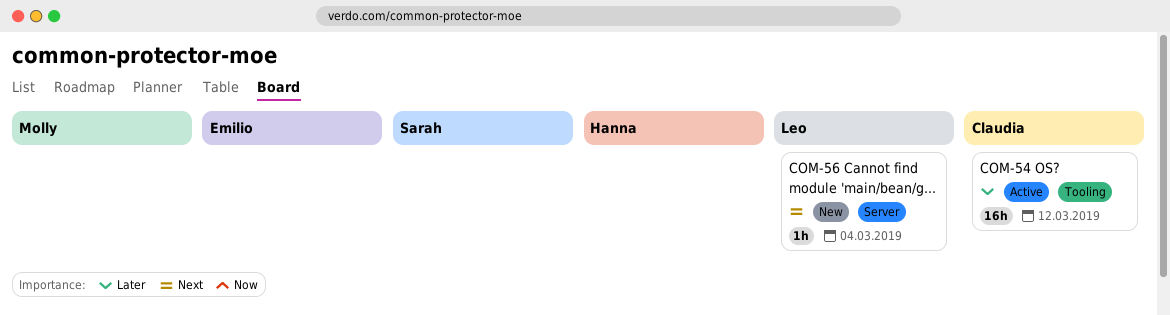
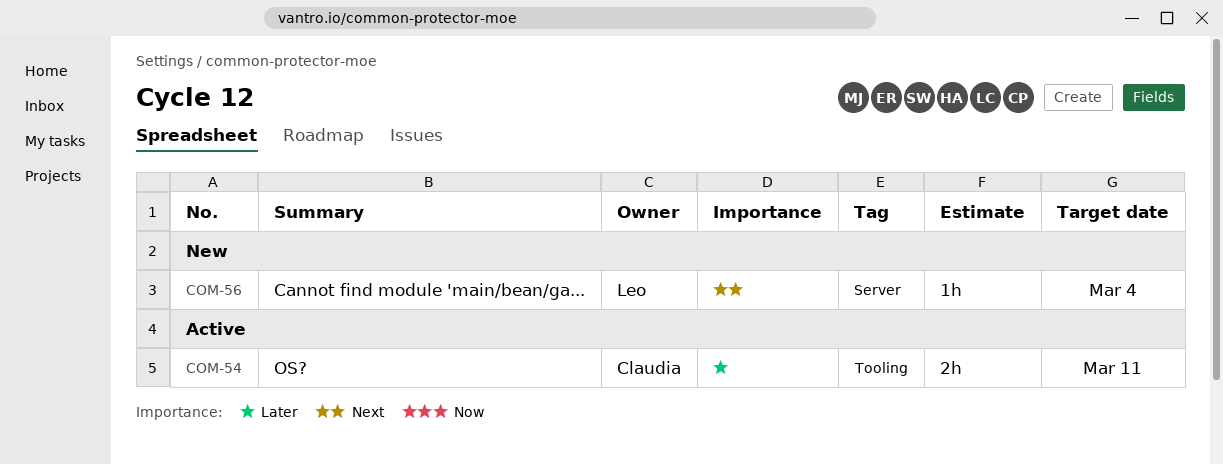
COM-54, estimate: 16h -> 2h
COM-54, due: Mar 12 -> Mar 11

